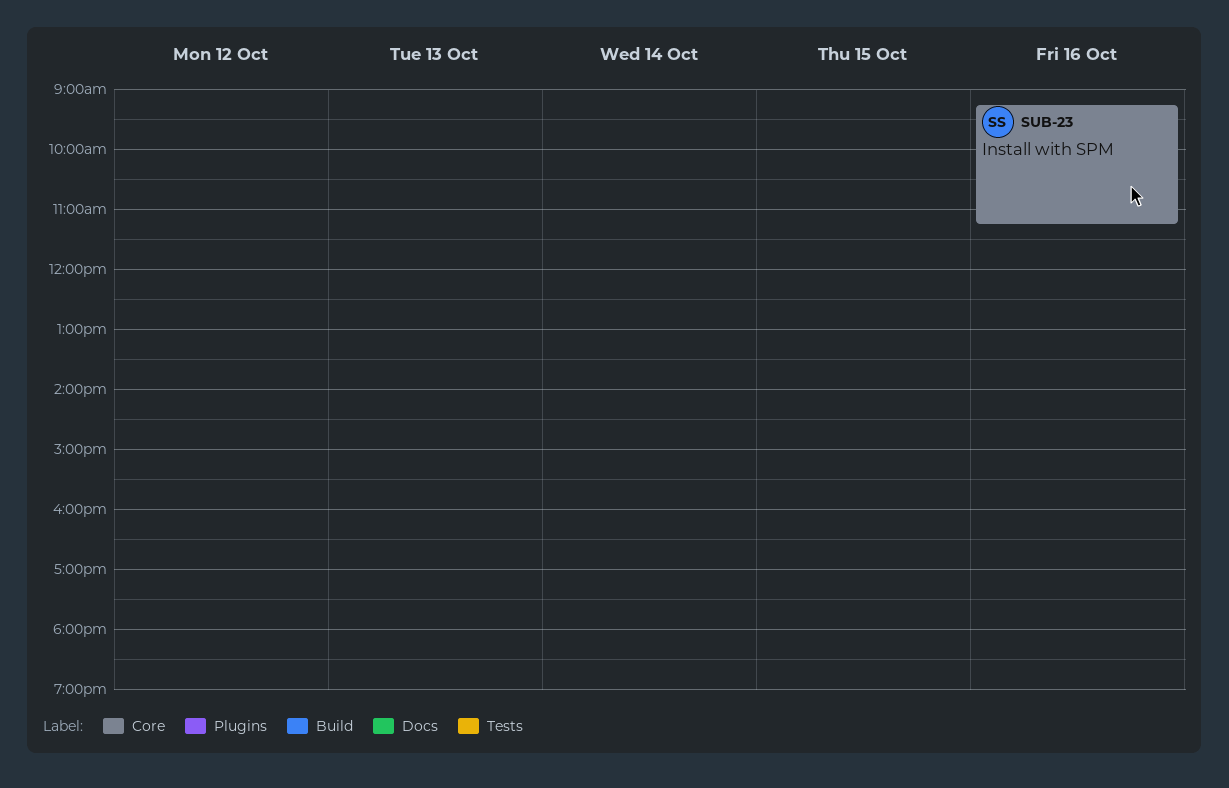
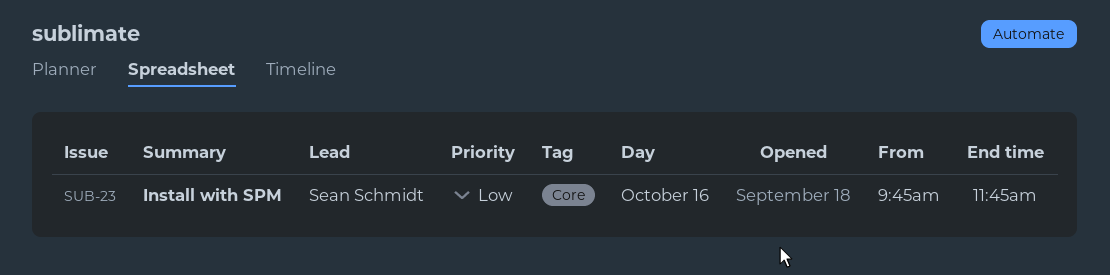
SUB-23, begins: 09:15 -> 09:45
SUB-23, ends: 11:15 -> 11:45

